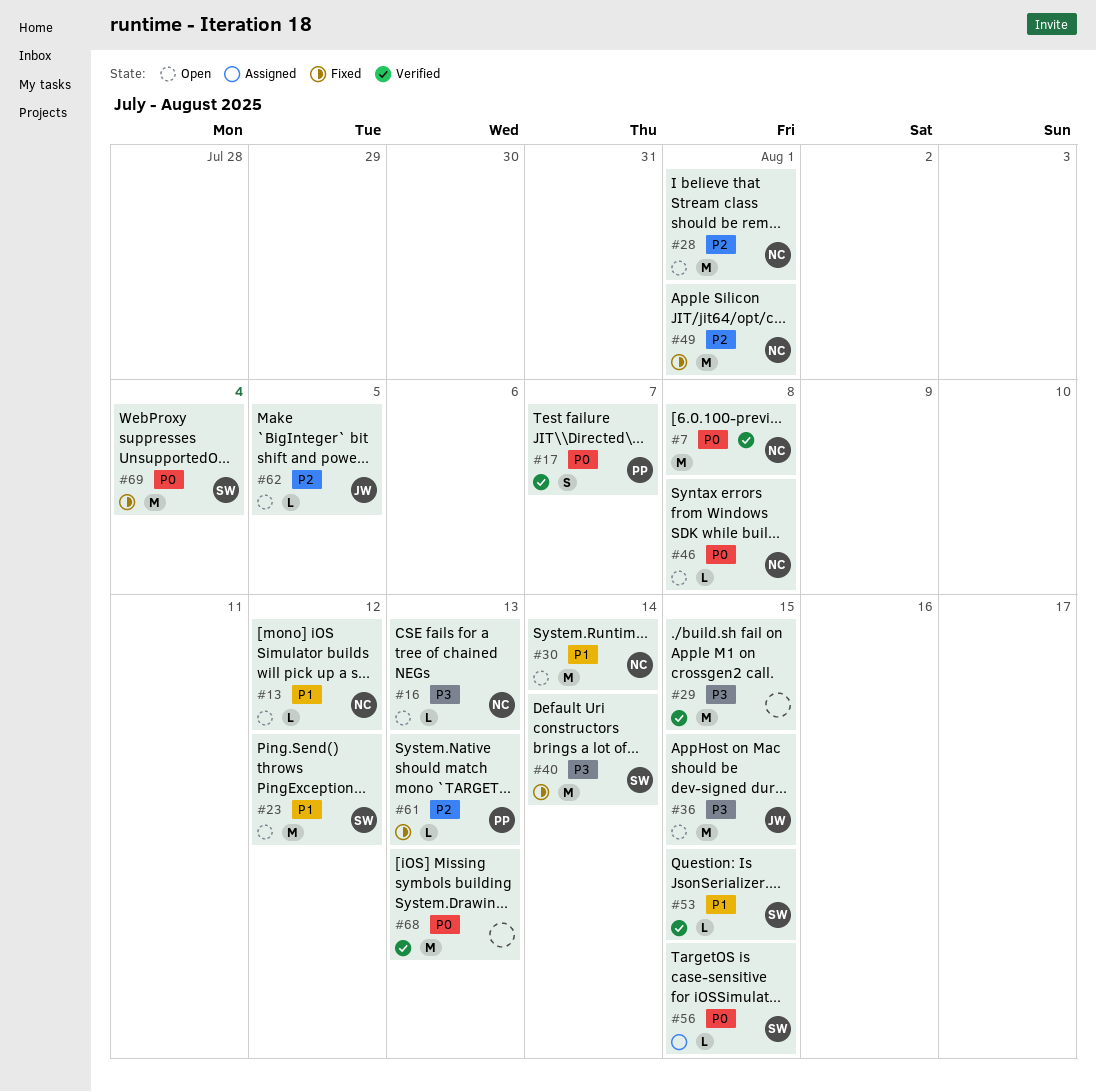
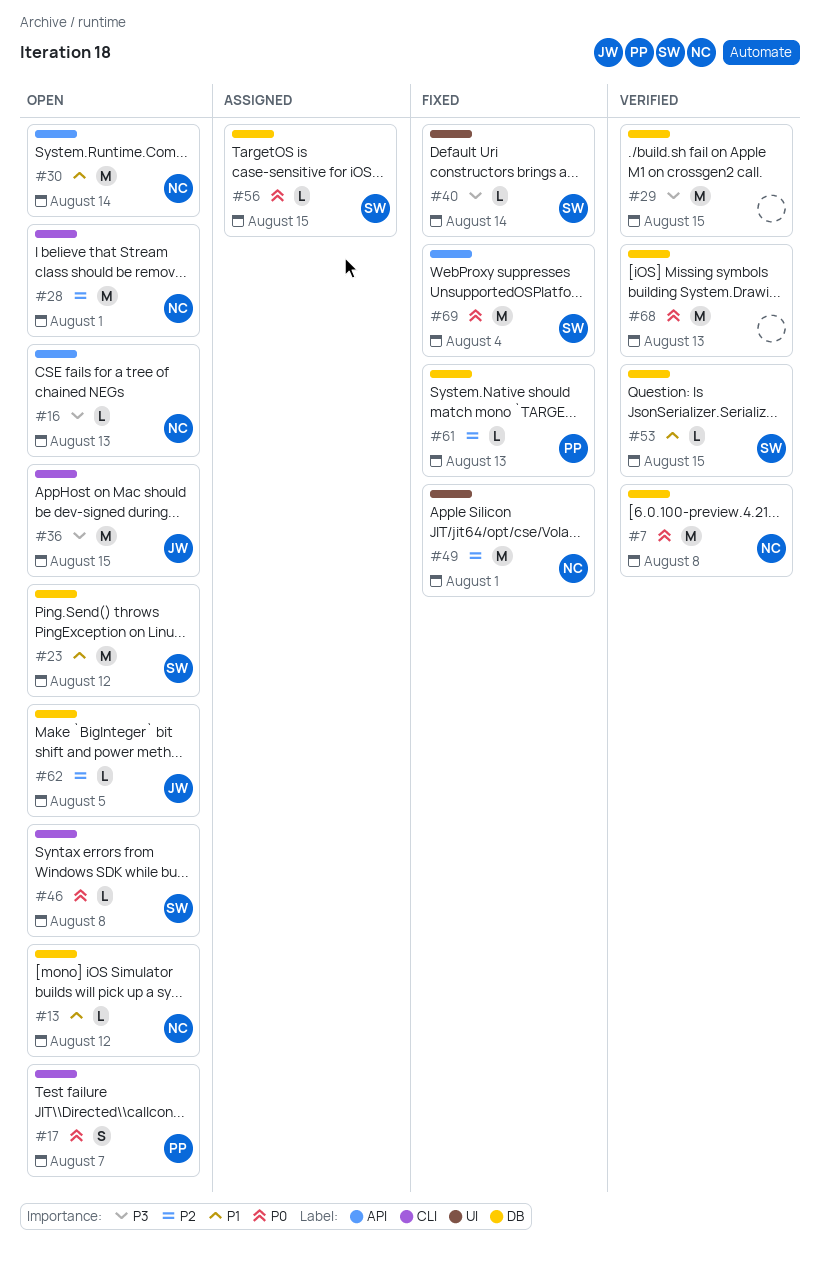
#17, status: Verified -> Open
#40, estimate: M -> L
#46, owner: NC -> SW

